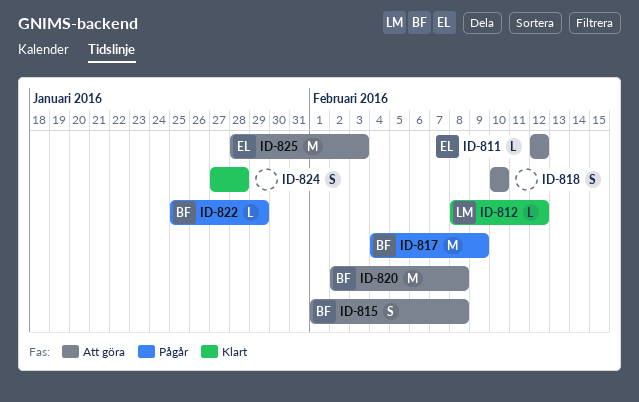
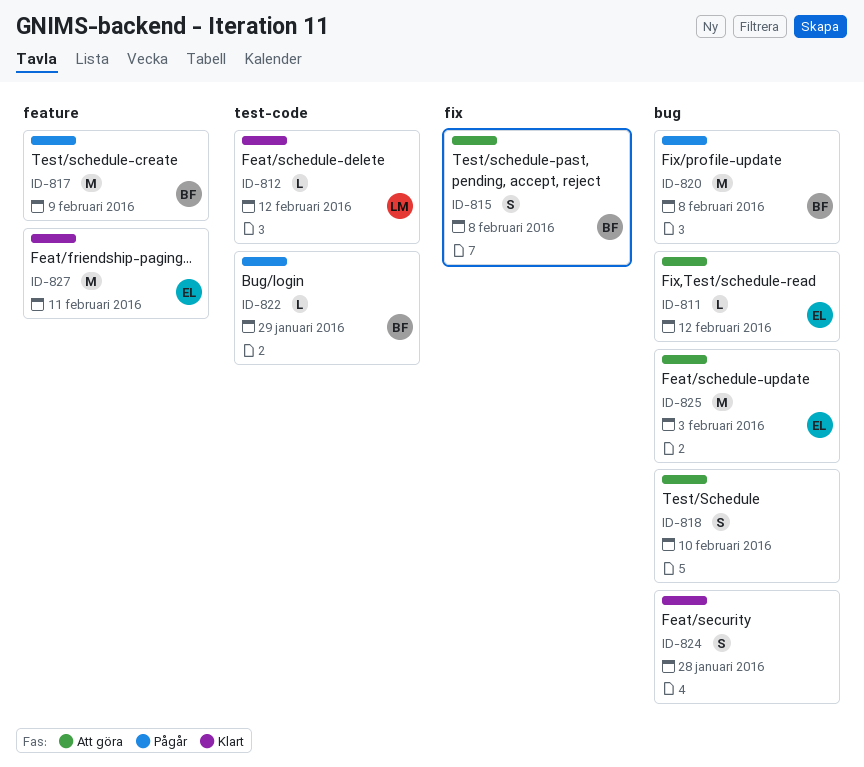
ID-820, status: Att göra -> Pågår
ID-827: none -> present

